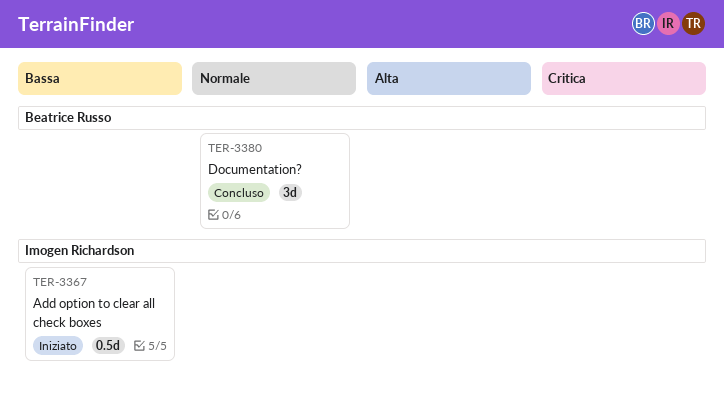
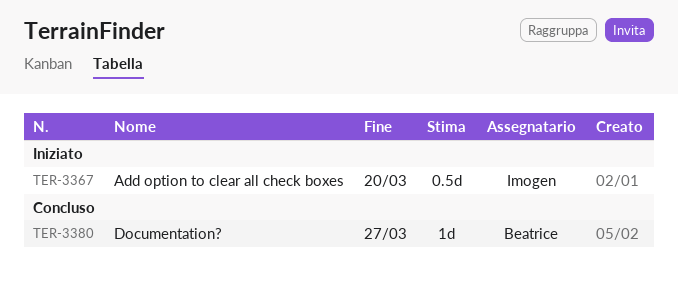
TER-3380, estimate: 3d -> 1d

